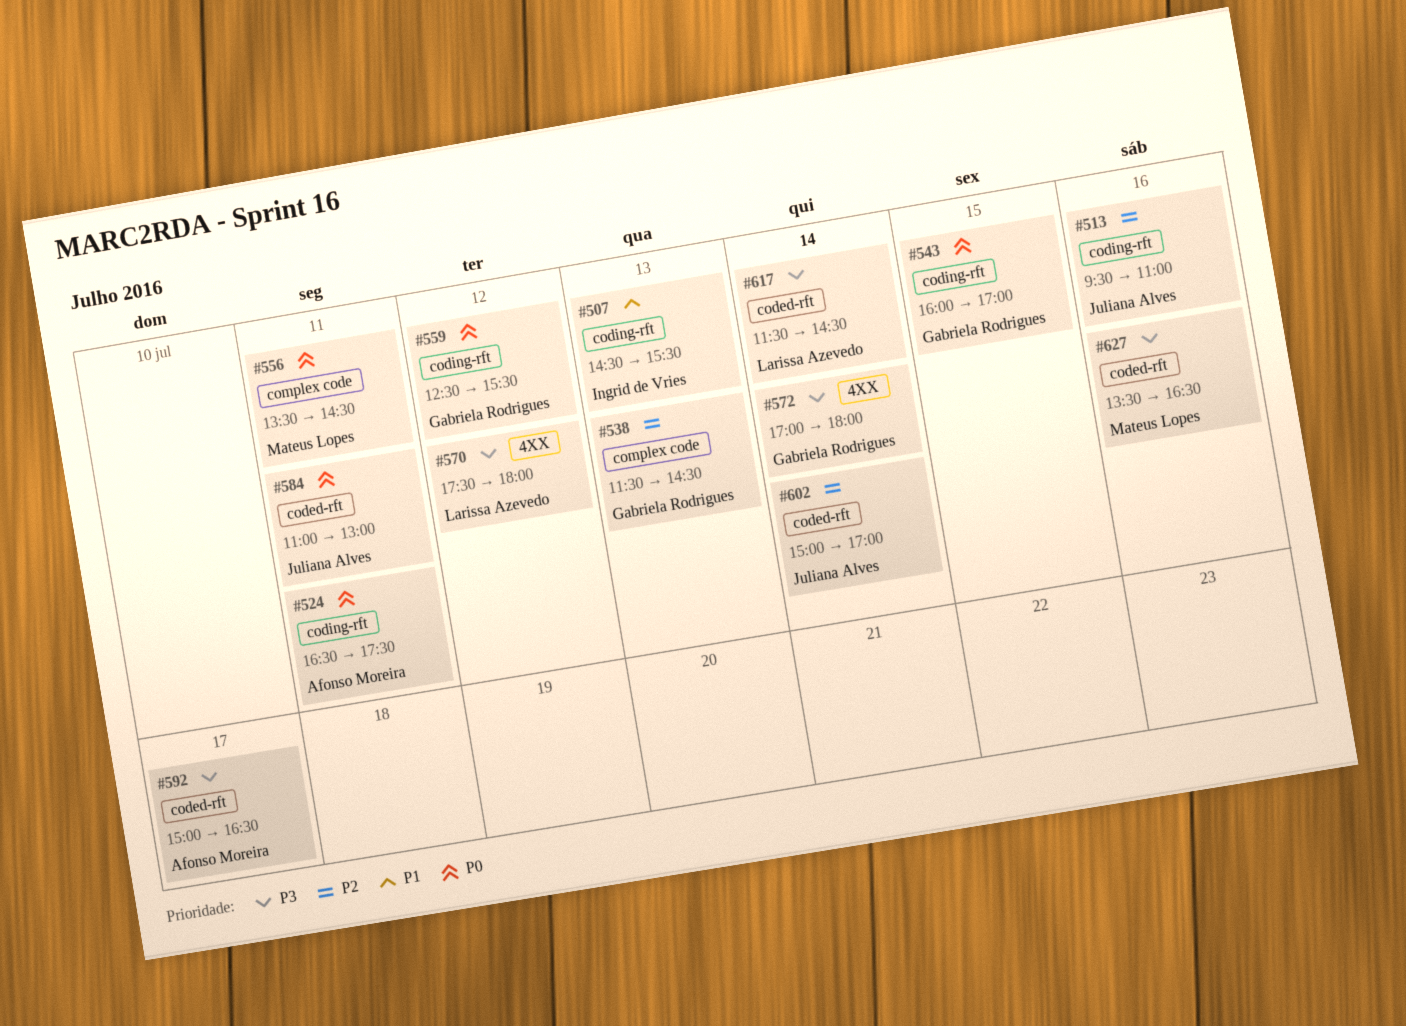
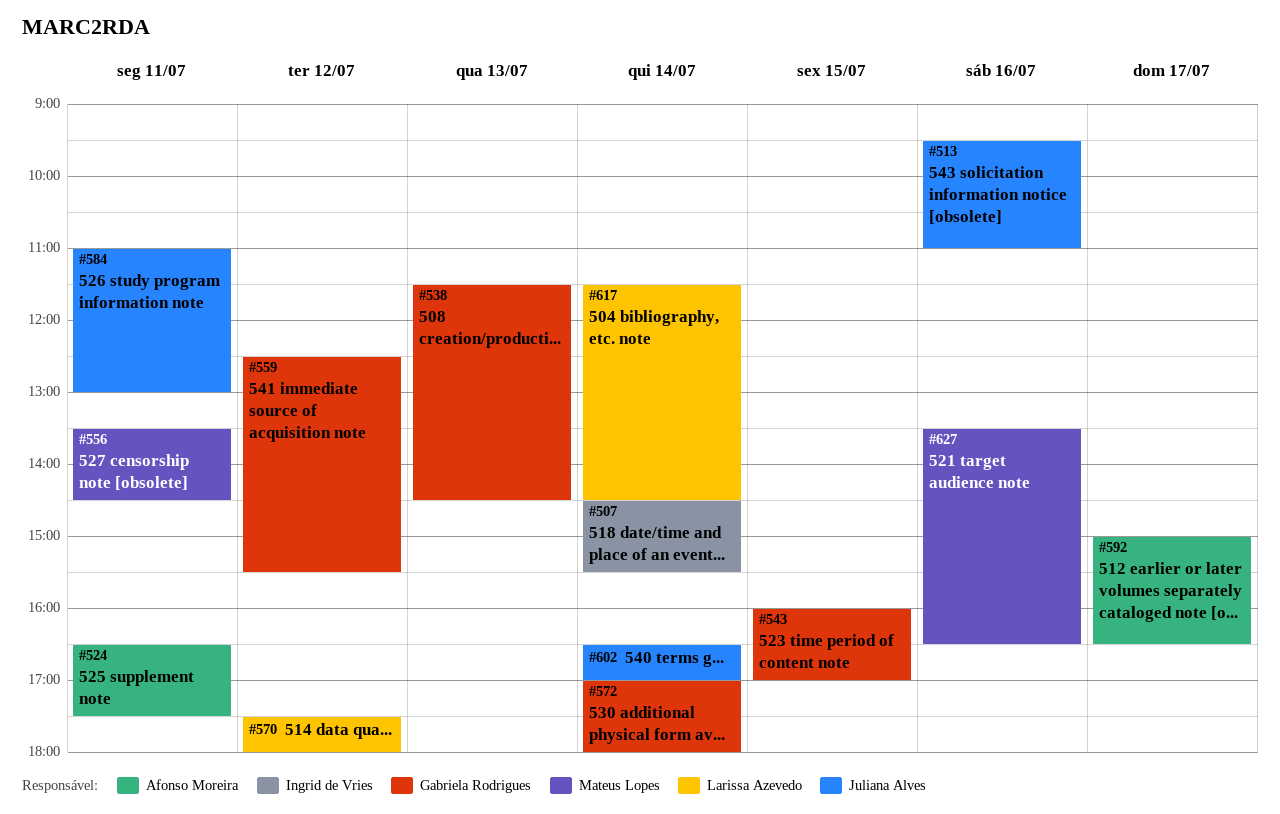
#507, day: Jul 13 -> Jul 14
#602, begins: 15:00 -> 16:30

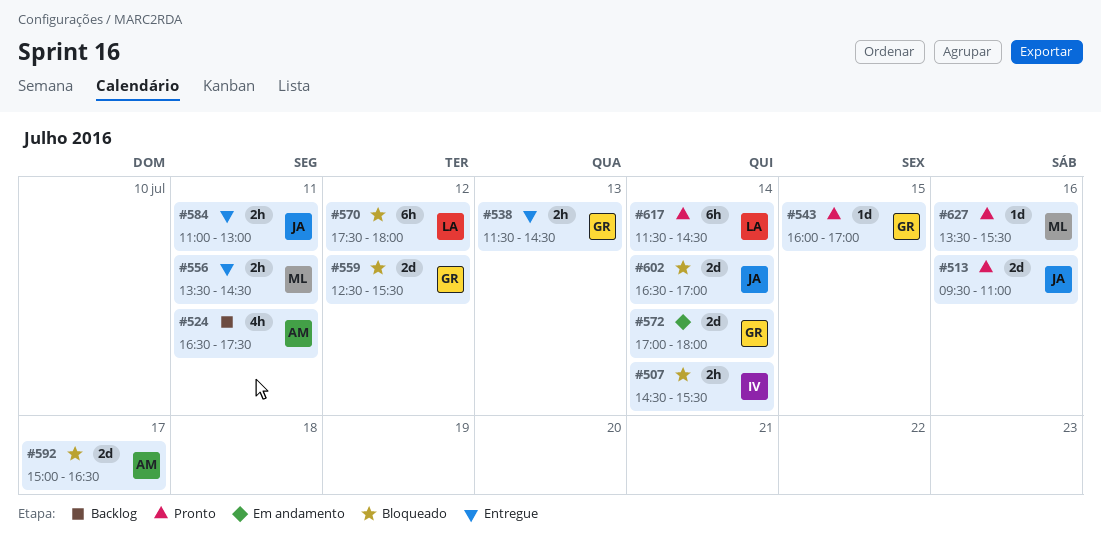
#627, ends: 16:30 -> 15:30

